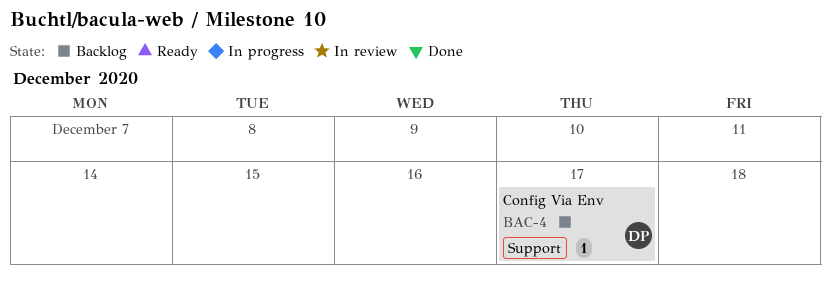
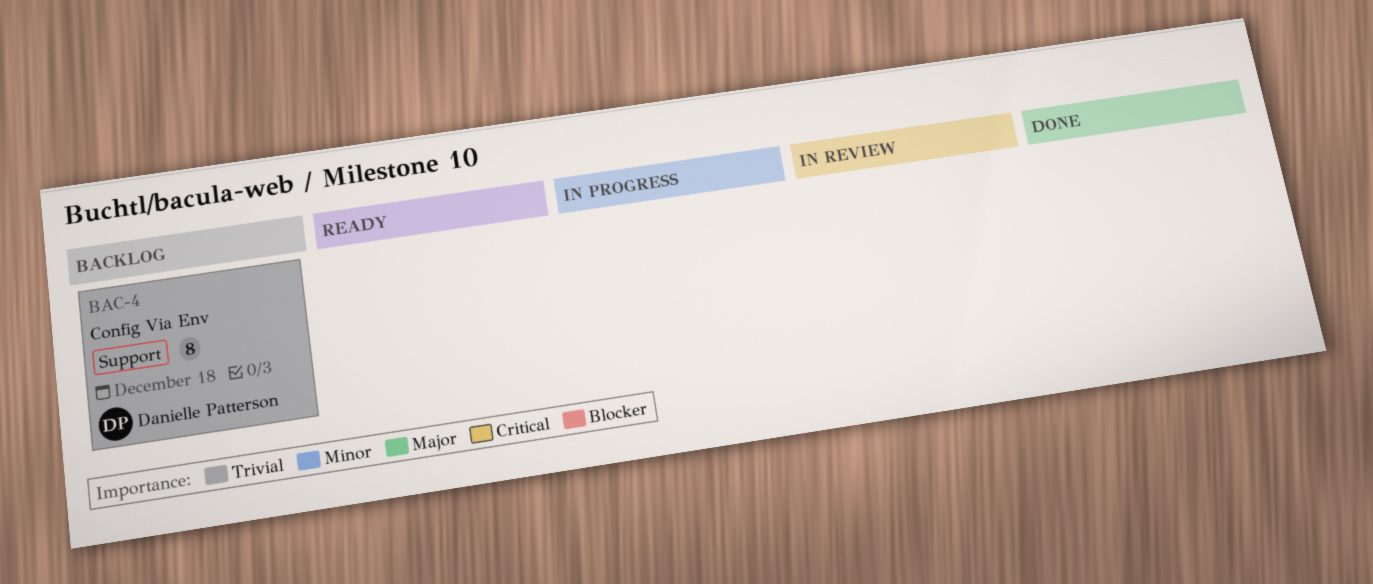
BAC-4, estimate: 1 -> 8
BAC-4, due: Dec 17 -> Dec 18

